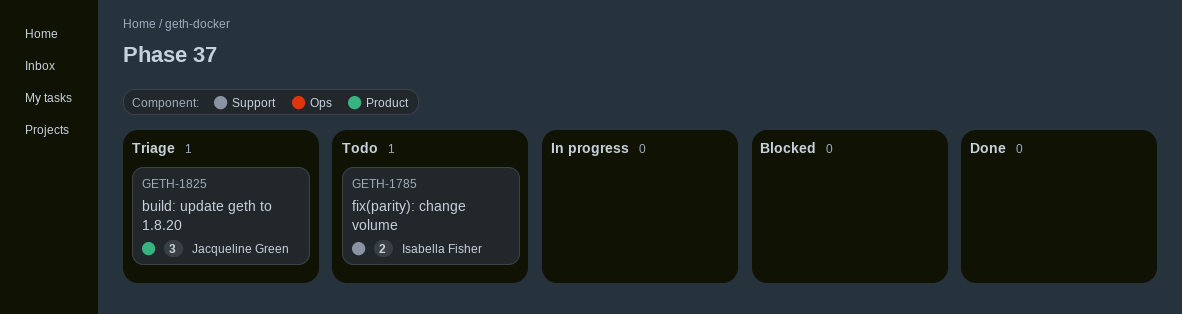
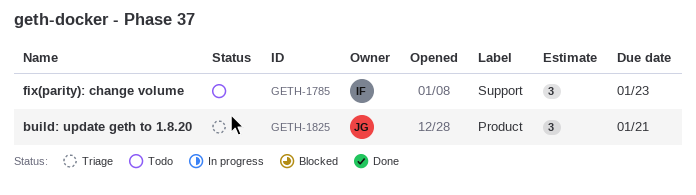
GETH-1785, estimate: 2 -> 3

